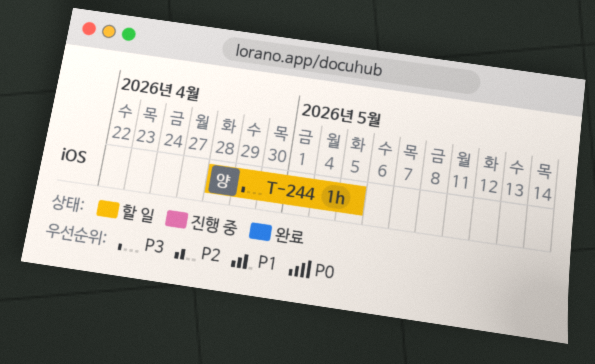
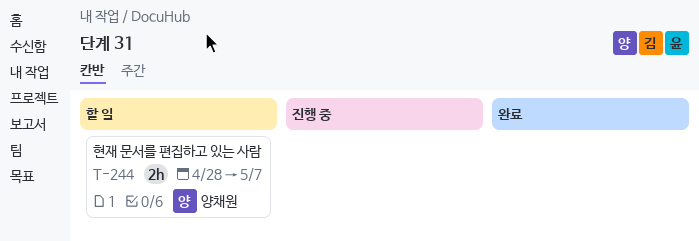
T-244, estimate: 1h -> 2h
T-244, due: May 5 -> May 7

